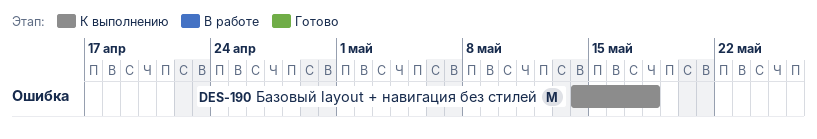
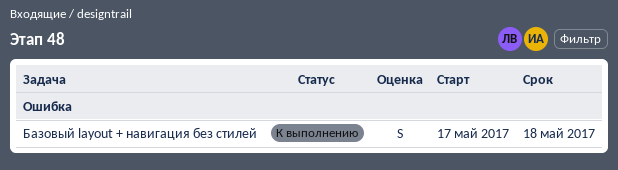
Базовый layout + навигация без стилей, estimate: M -> S
Базовый layout + навигация без стилей, start: May 14 -> May 17

